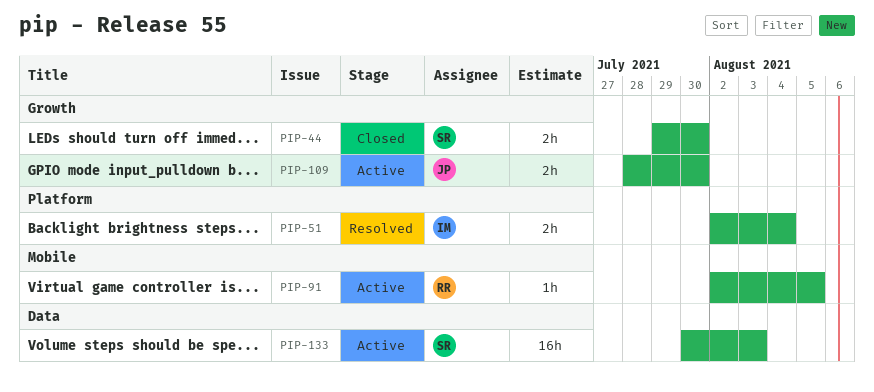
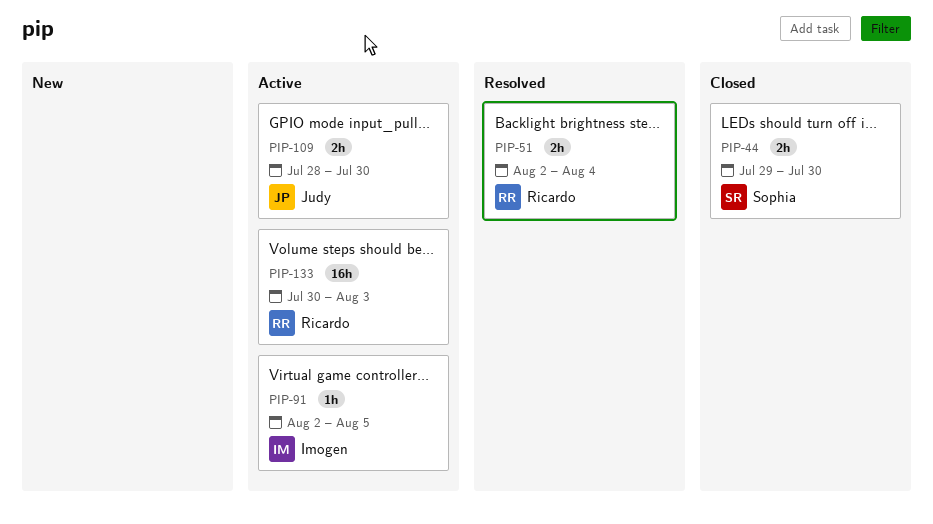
PIP-51, owner: Imogen -> Ricardo
PIP-91, owner: Ricardo -> Imogen
PIP-133, owner: Sophia -> Ricardo

